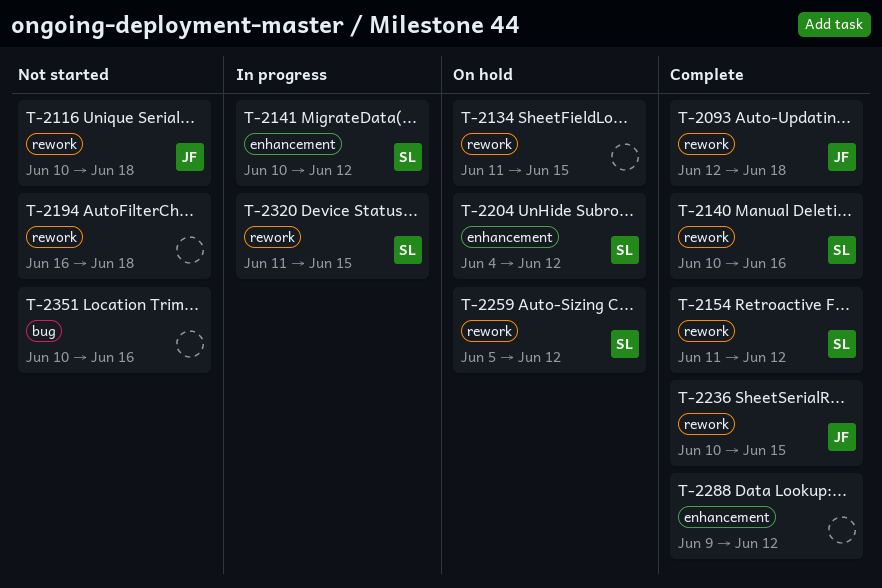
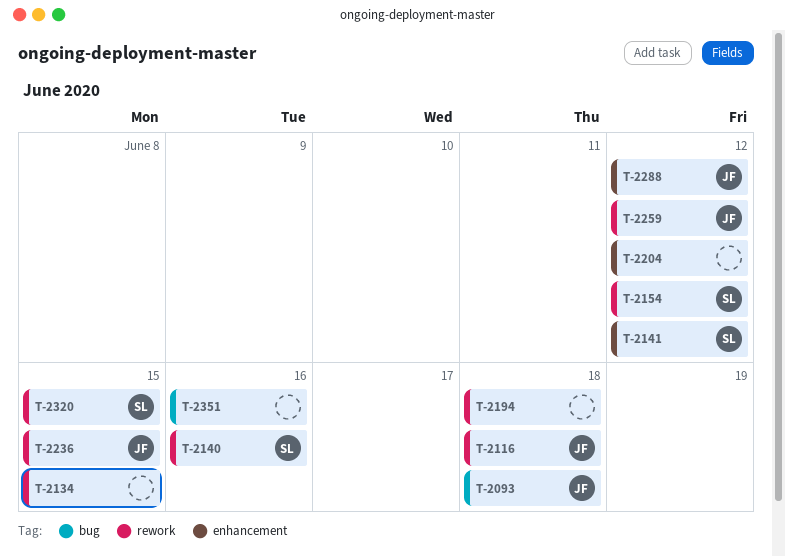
T-2093, label: rework -> bug
T-2204, owner: SL -> none
T-2259, owner: SL -> JF
T-2288, owner: none -> JF

